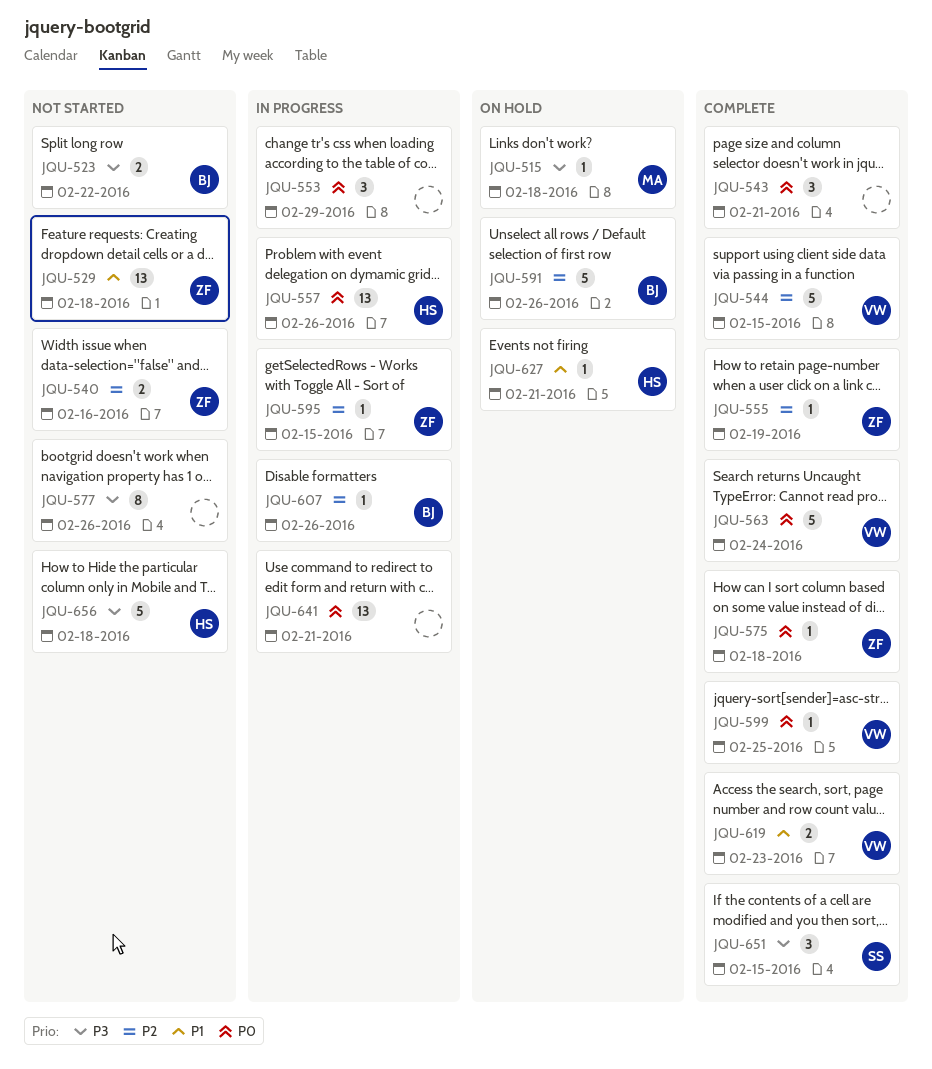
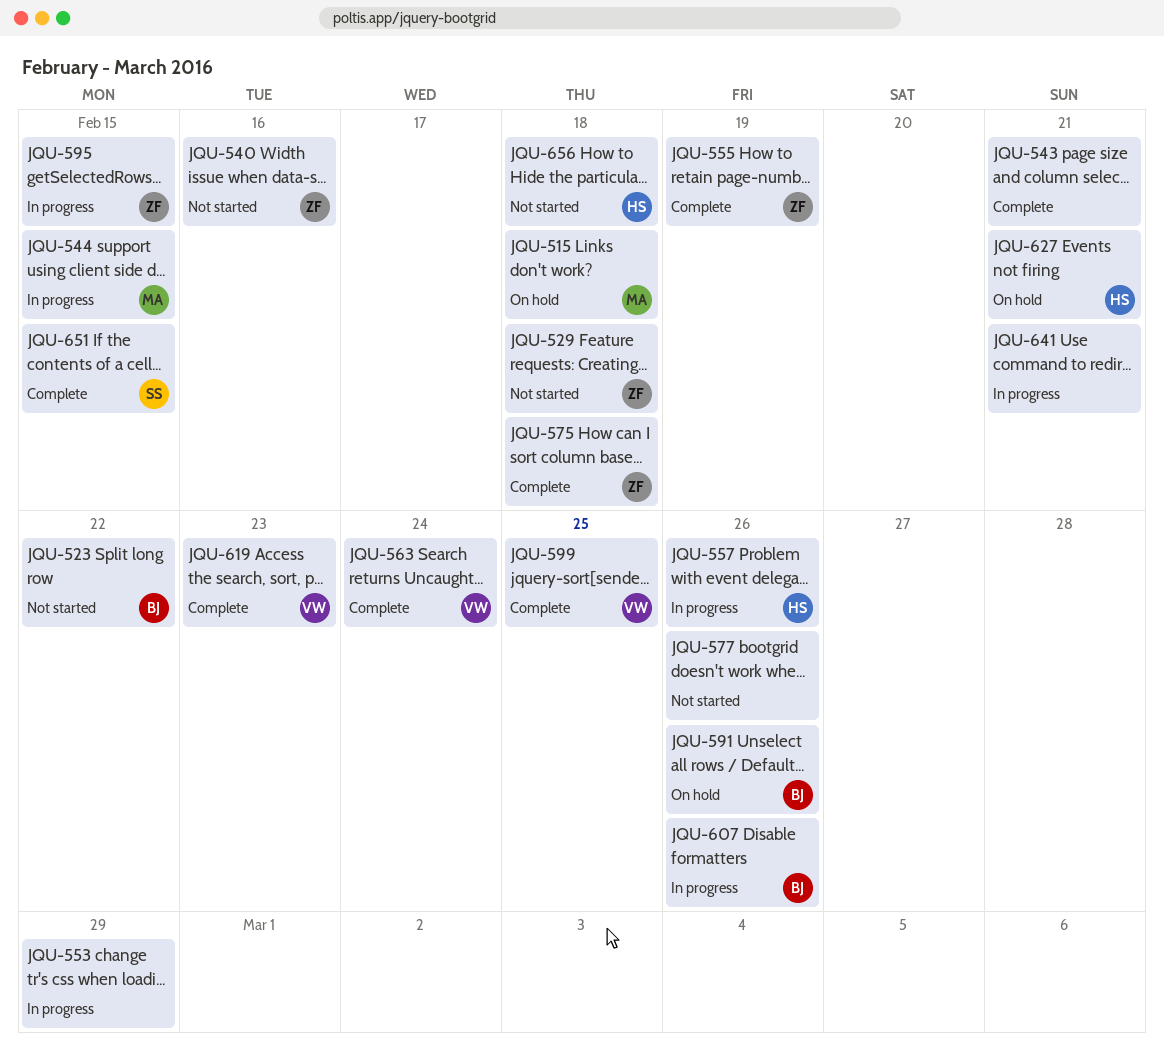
JQU-544, status: Complete -> In progress
JQU-544, owner: VW -> MA

